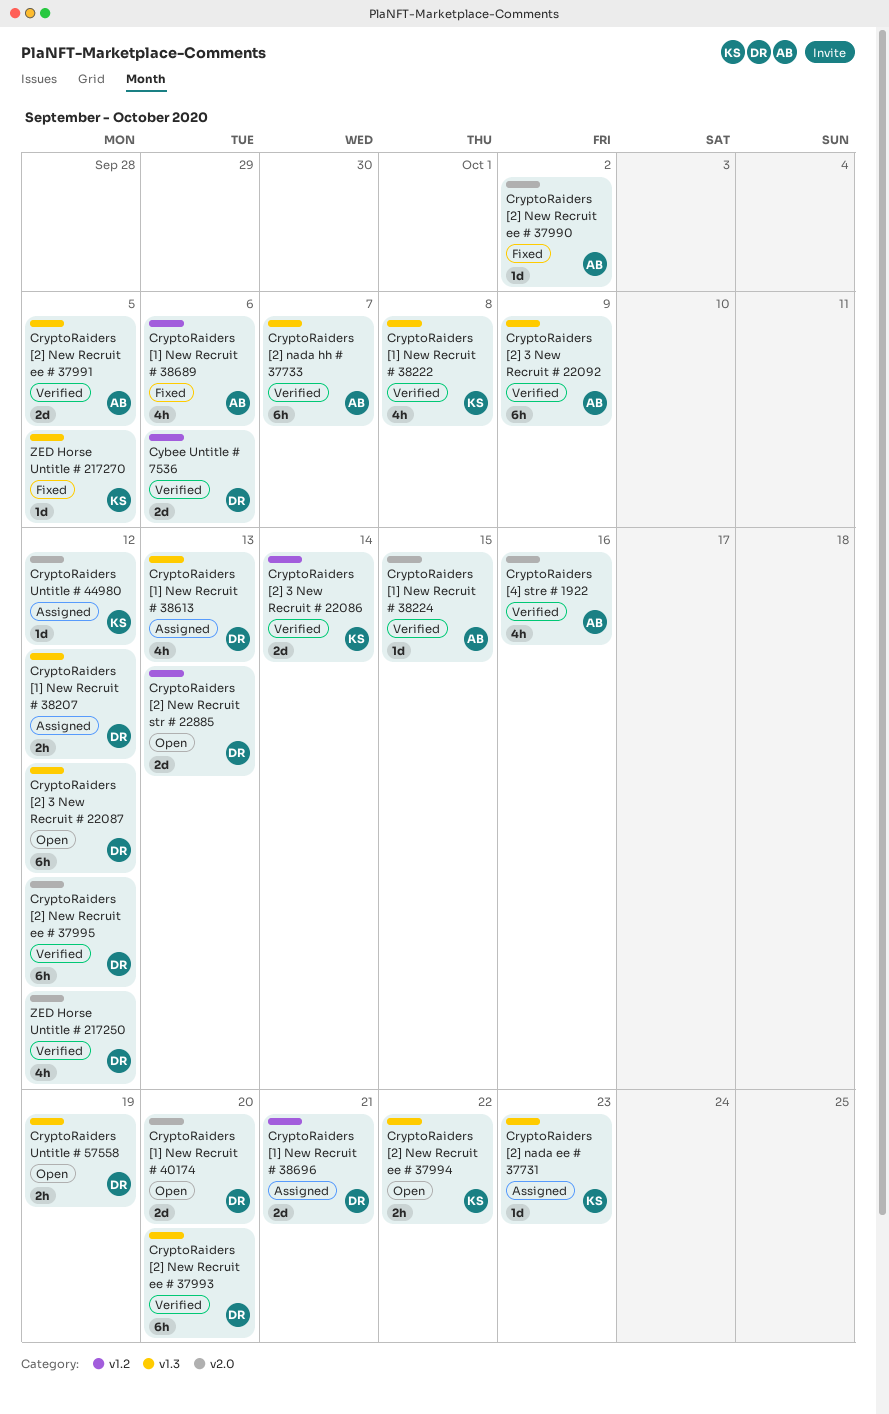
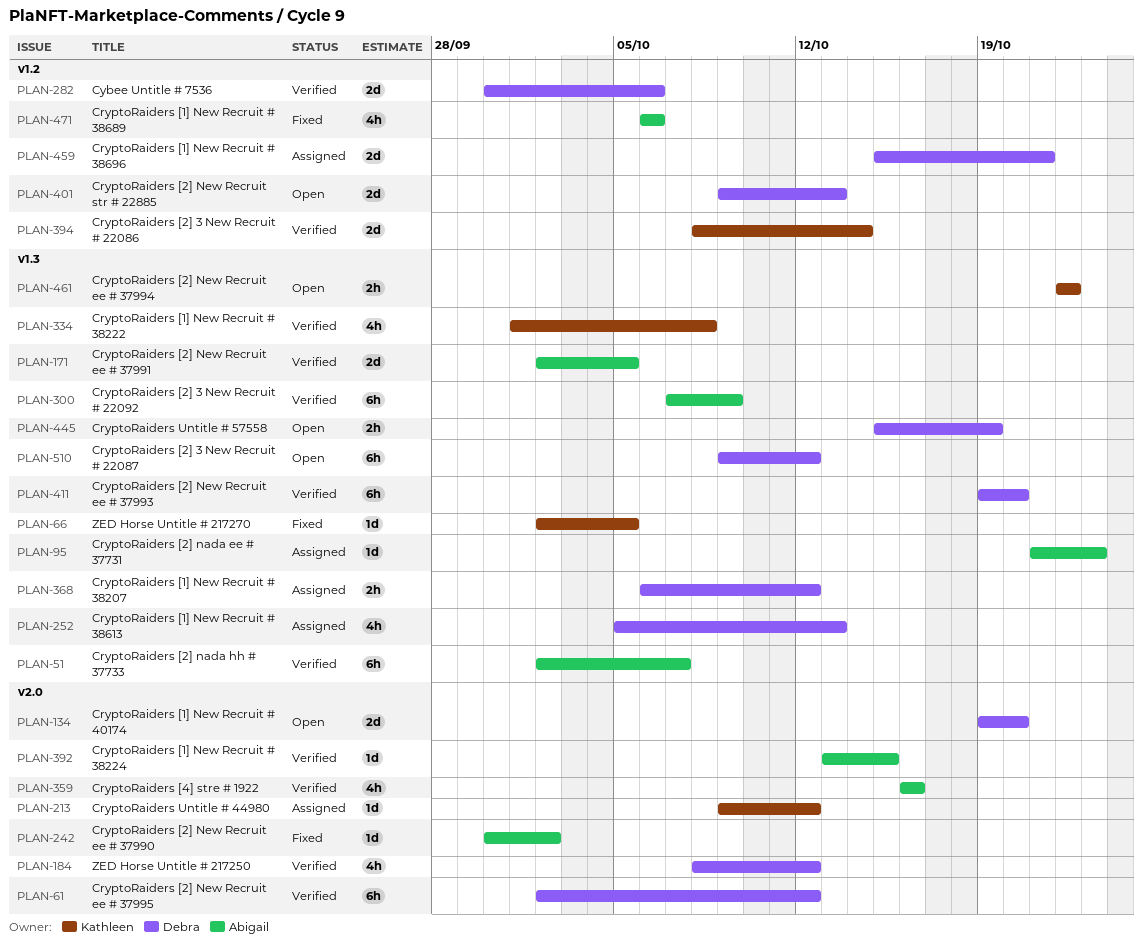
CryptoRaiders [2] nada ee # 37731, owner: Kathleen -> Abigail

